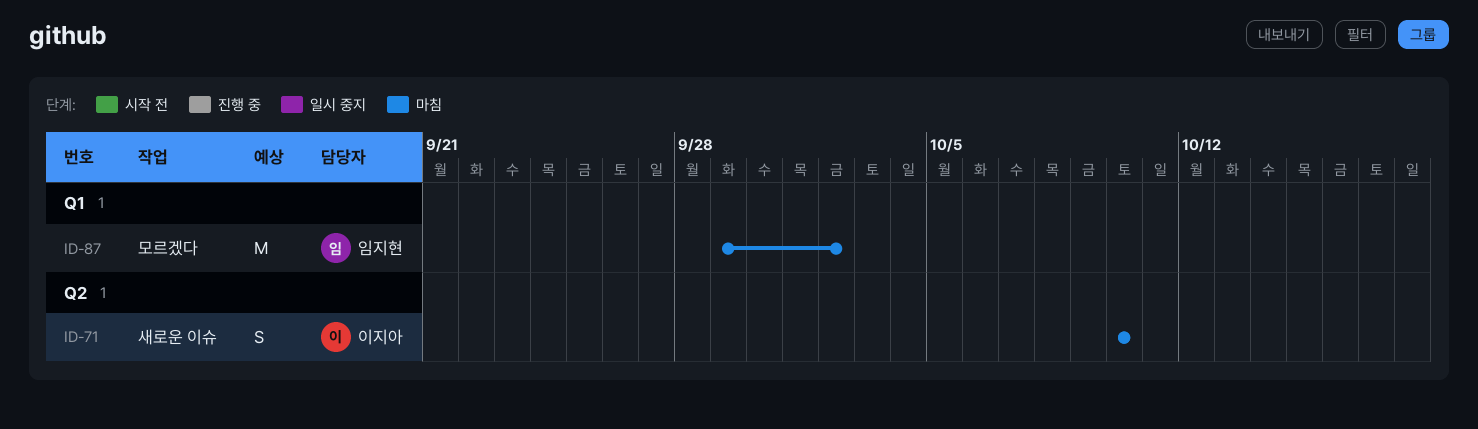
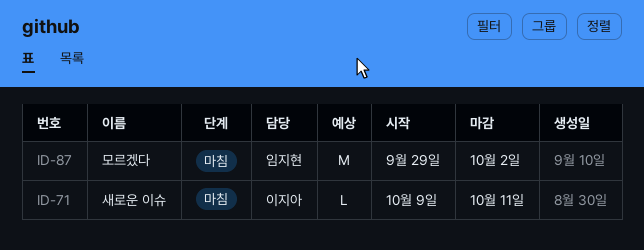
ID-71, estimate: S -> L
ID-71, start: Oct 10 -> Oct 9
ID-71, due: Oct 10 -> Oct 11

